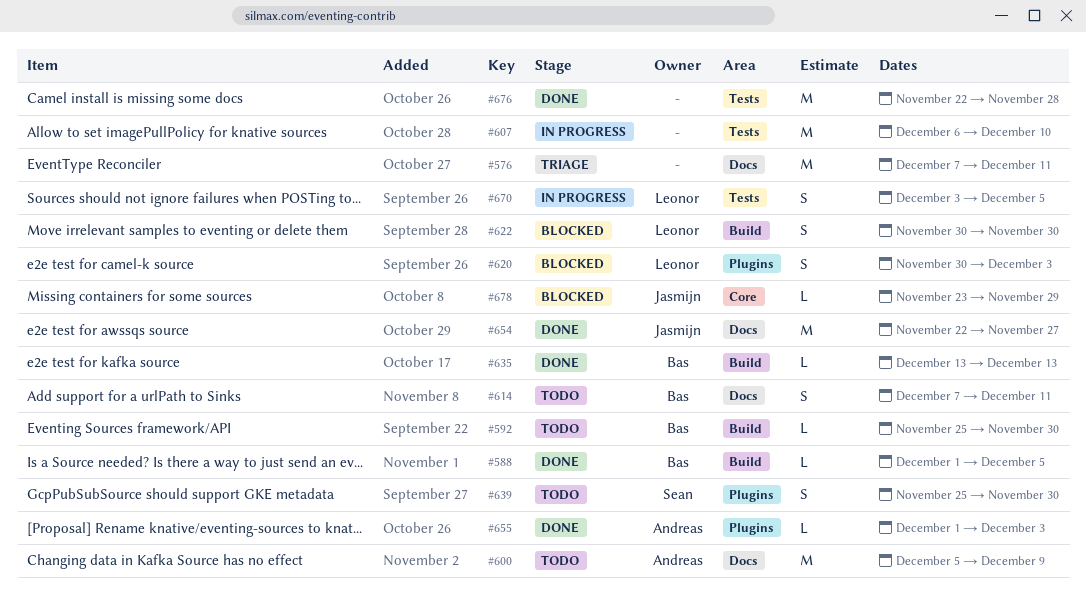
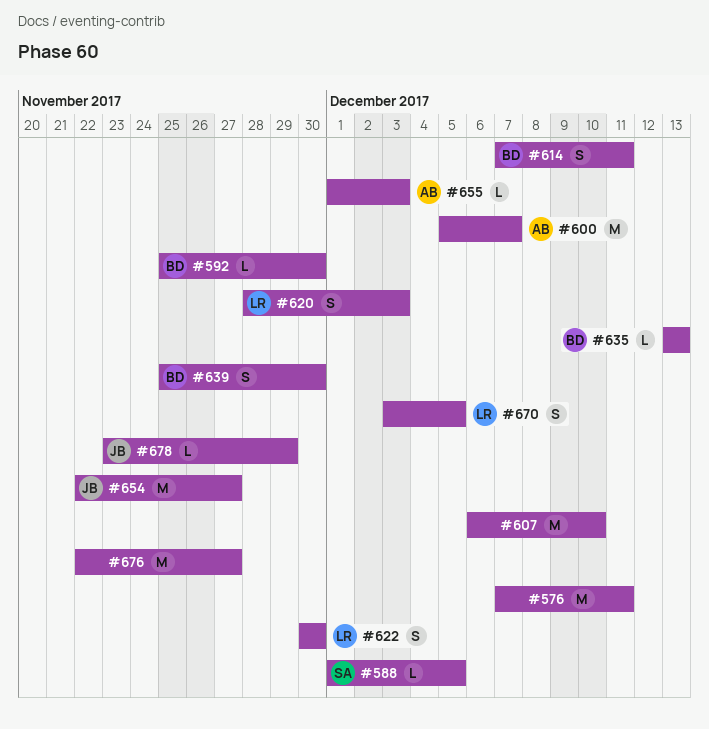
#588, owner: Bas -> Sean
#600, due: Dec 9 -> Dec 7
#620, start: Nov 30 -> Nov 28
#639, owner: Sean -> Bas
#676, due: Nov 28 -> Nov 27

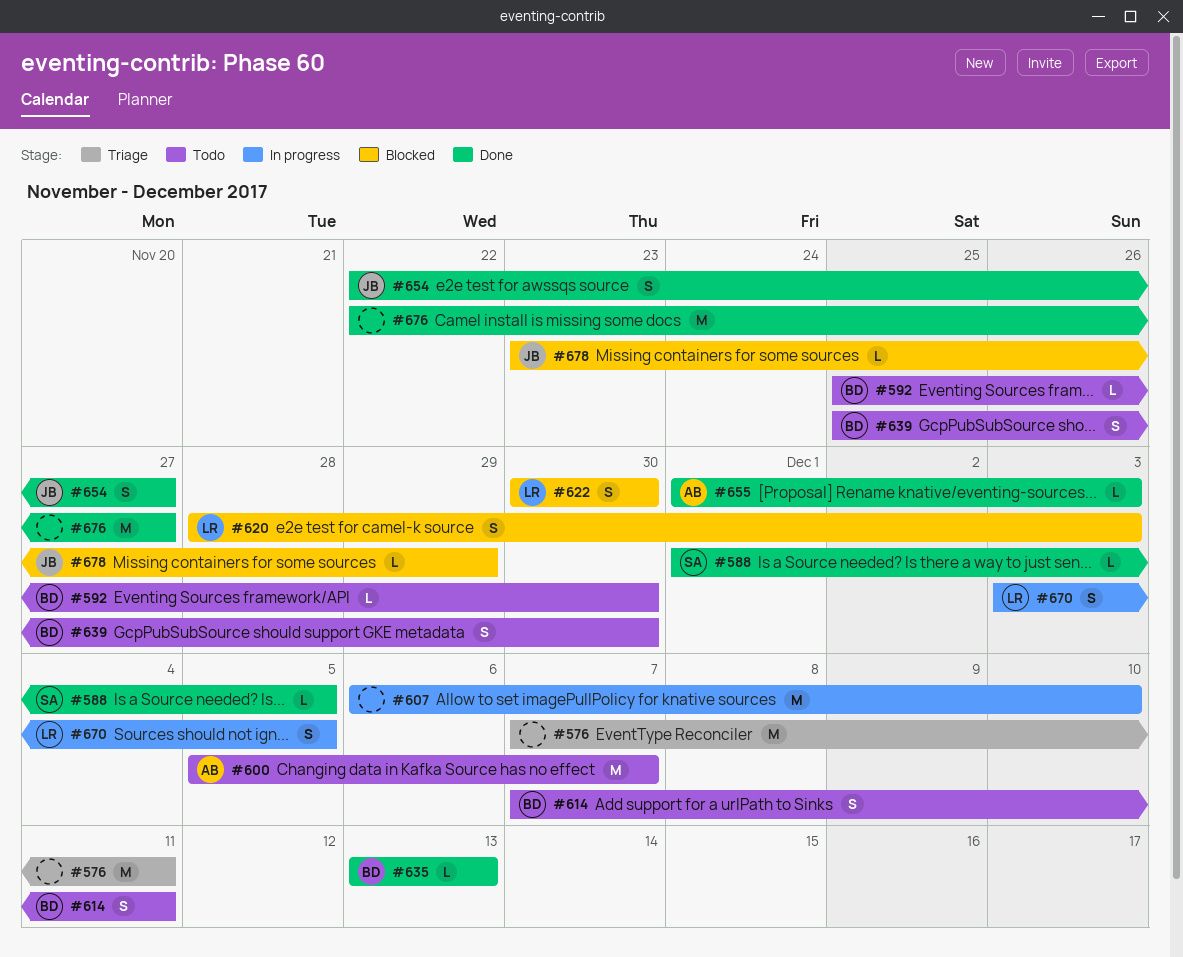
#654, estimate: M -> S

